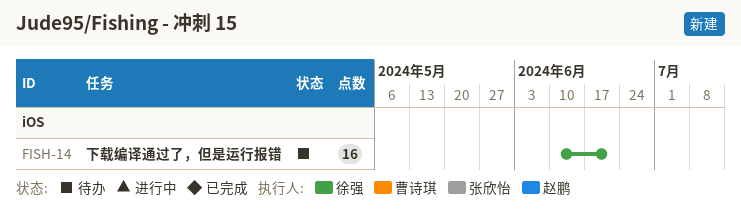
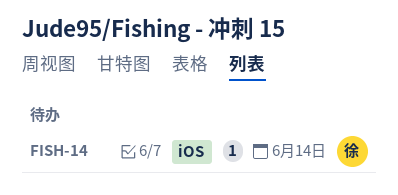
FISH-14, estimate: 16 -> 1
FISH-14, due: Jun 21 -> Jun 14

